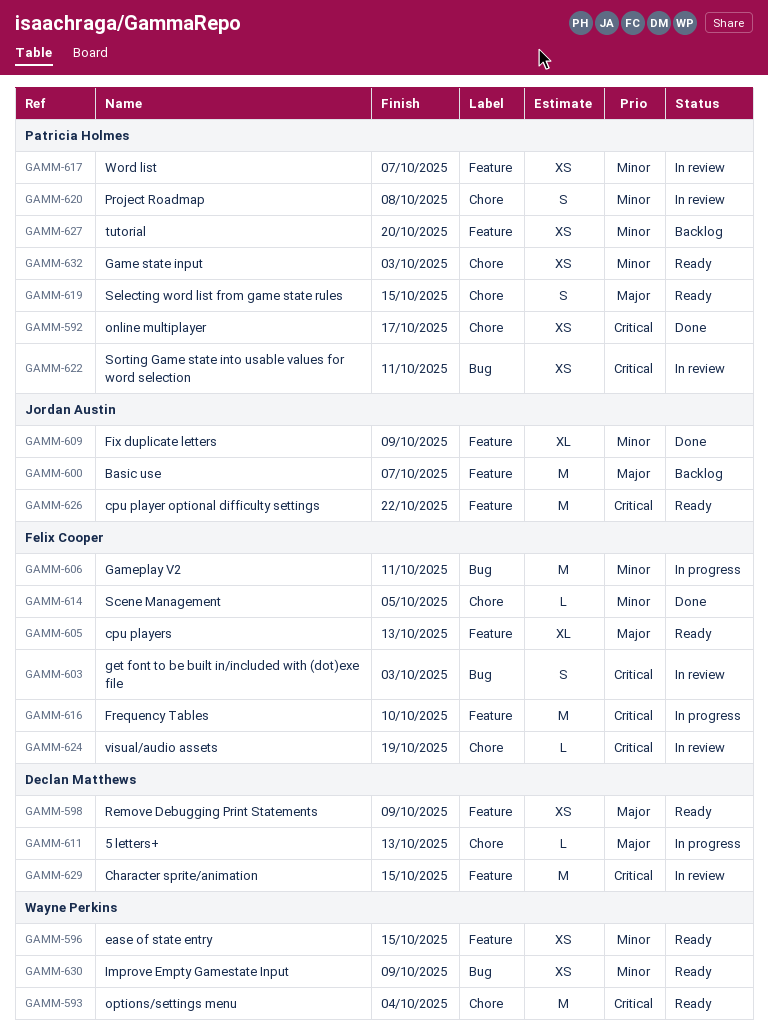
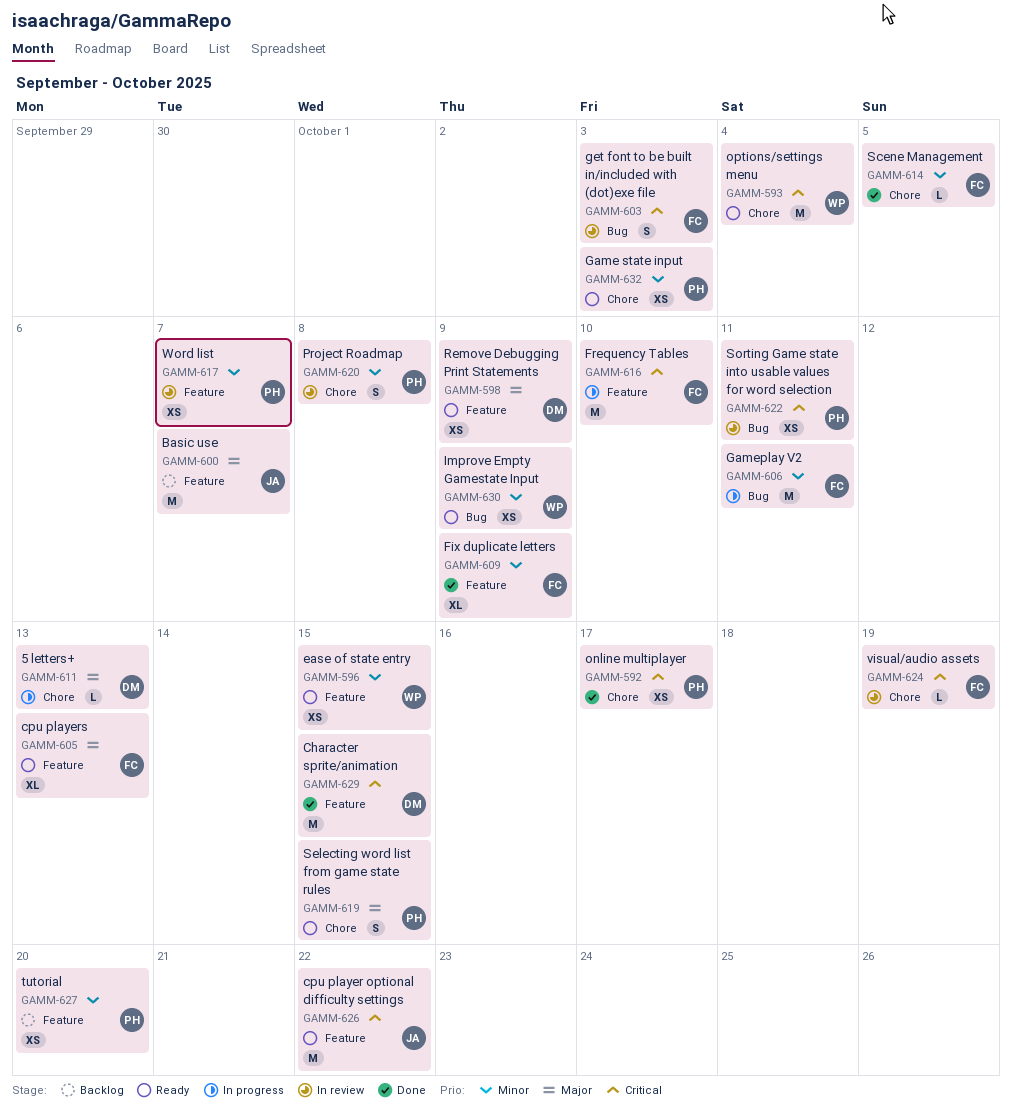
GAMM-609, owner: Jordan Austin -> Felix Cooper
GAMM-629, status: In review -> Done

